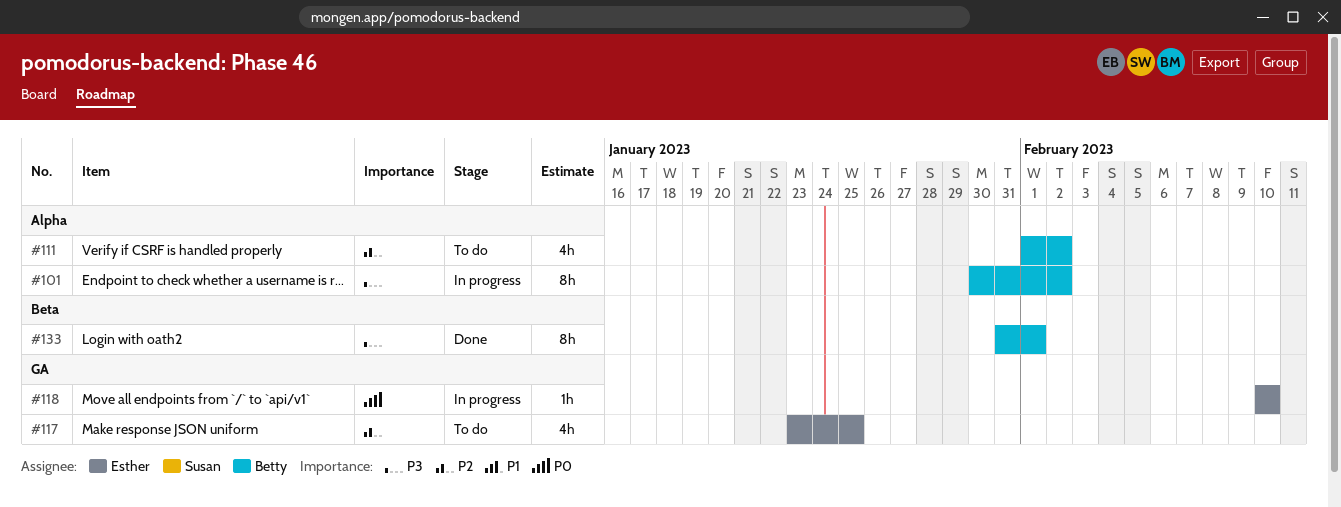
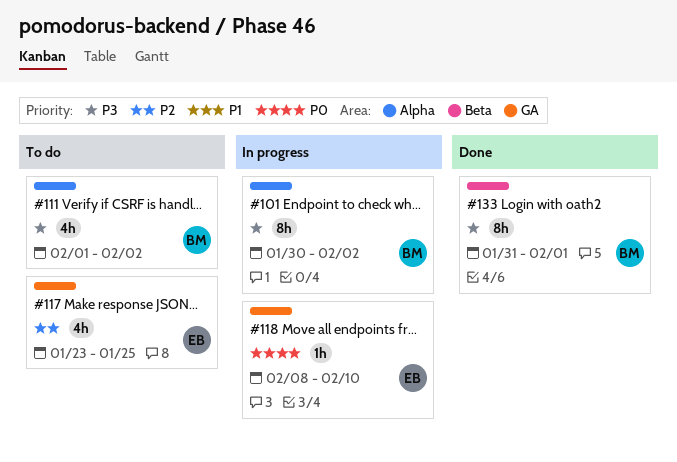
#111, priority: P2 -> P3
#118, start: Feb 10 -> Feb 8

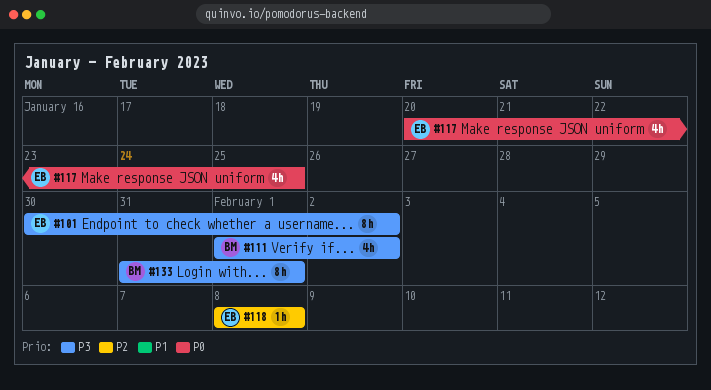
#101, owner: BM -> EB
#117, priority: P2 -> P0
#117, start: Jan 23 -> Jan 20
#118, priority: P0 -> P2
#118, due: Feb 10 -> Feb 8

